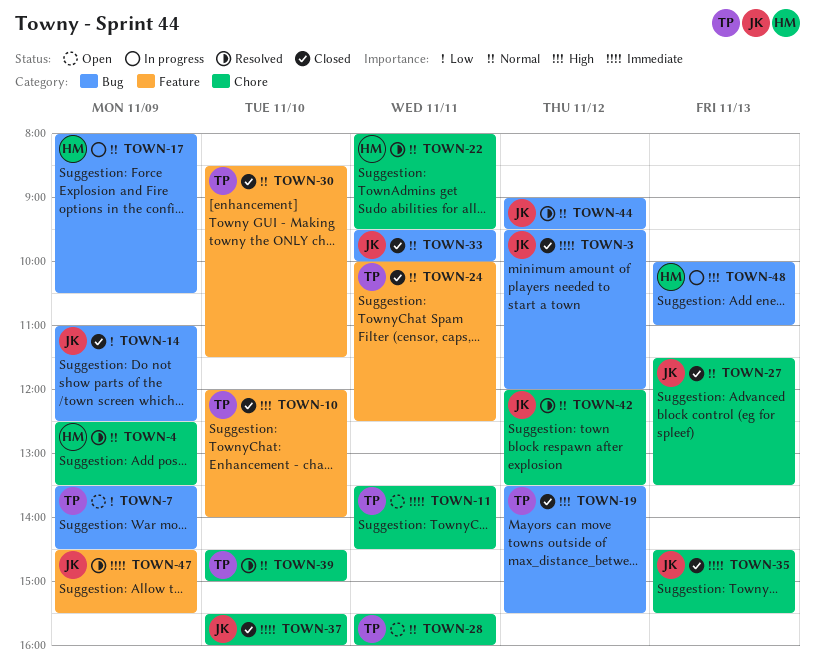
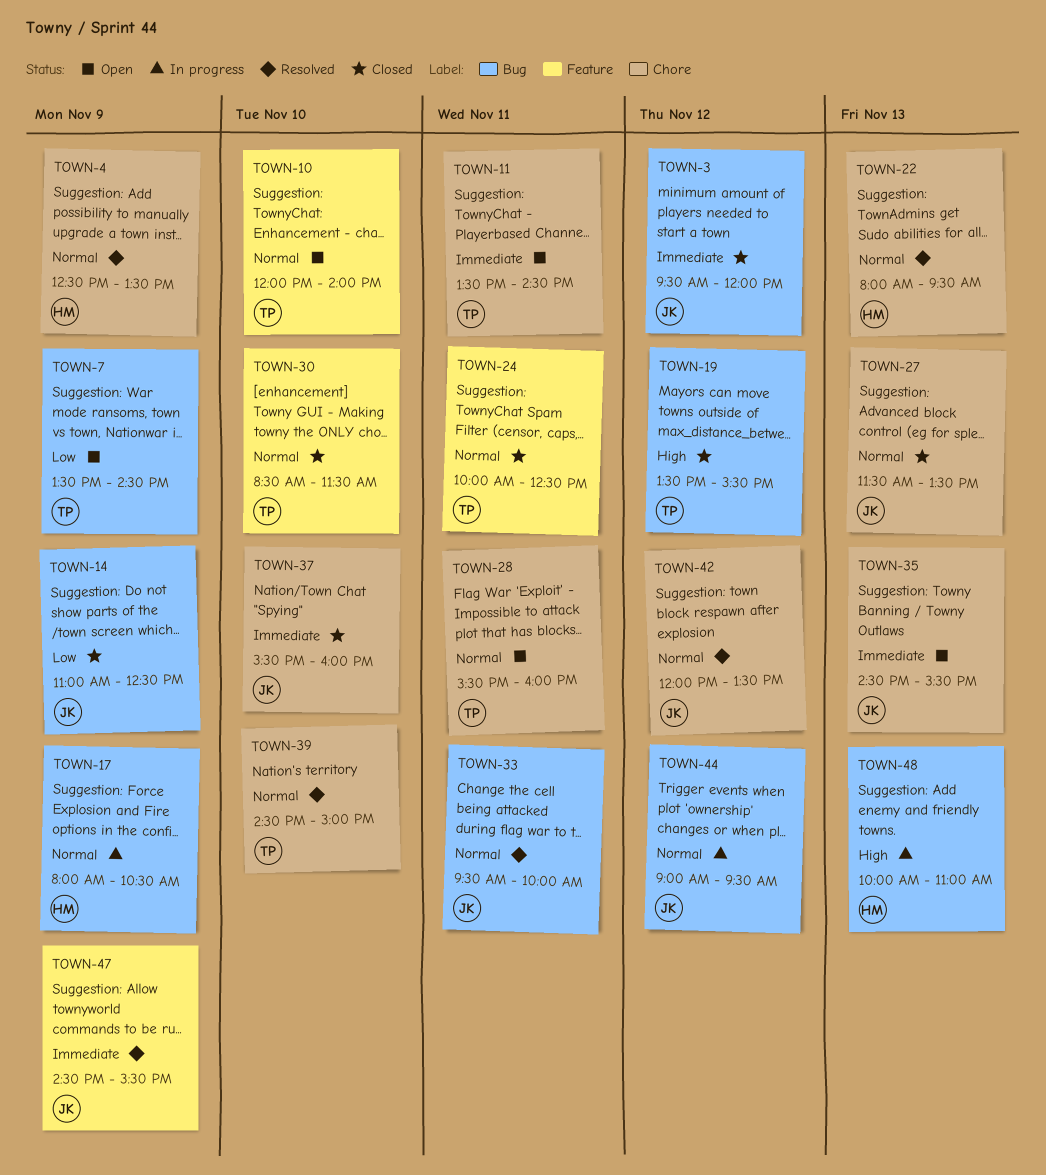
TOWN-10, status: Closed -> Open
TOWN-10, priority: High -> Normal
TOWN-22, day: Nov 11 -> Nov 13
TOWN-33, status: Closed -> Resolved
TOWN-35, status: Closed -> Open
TOWN-44, status: Resolved -> In progress

